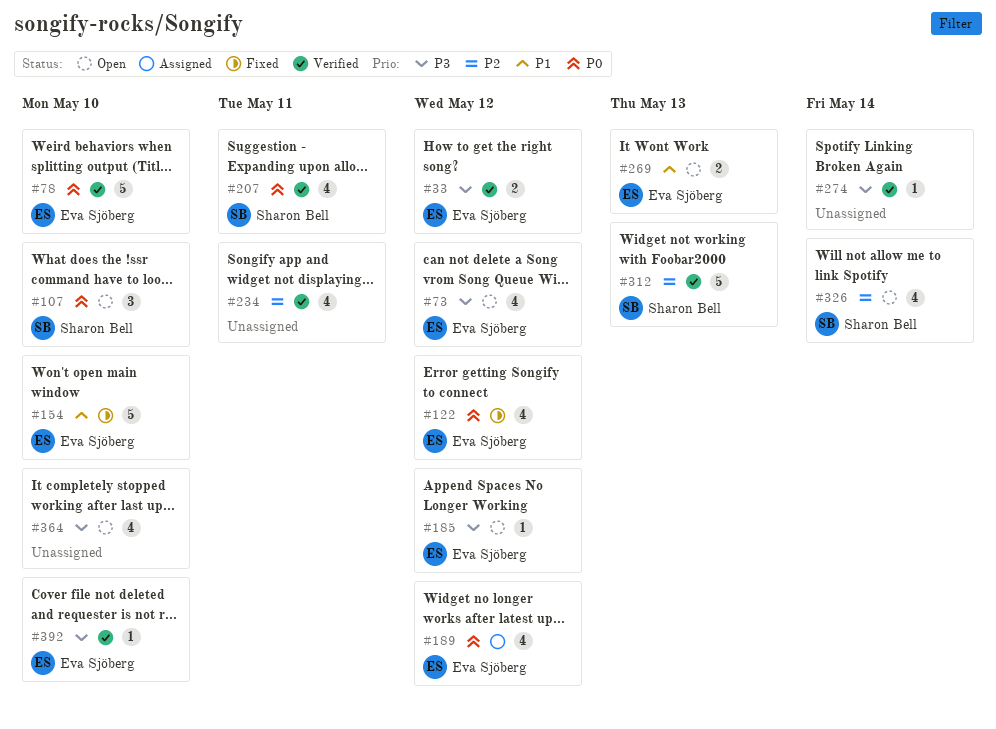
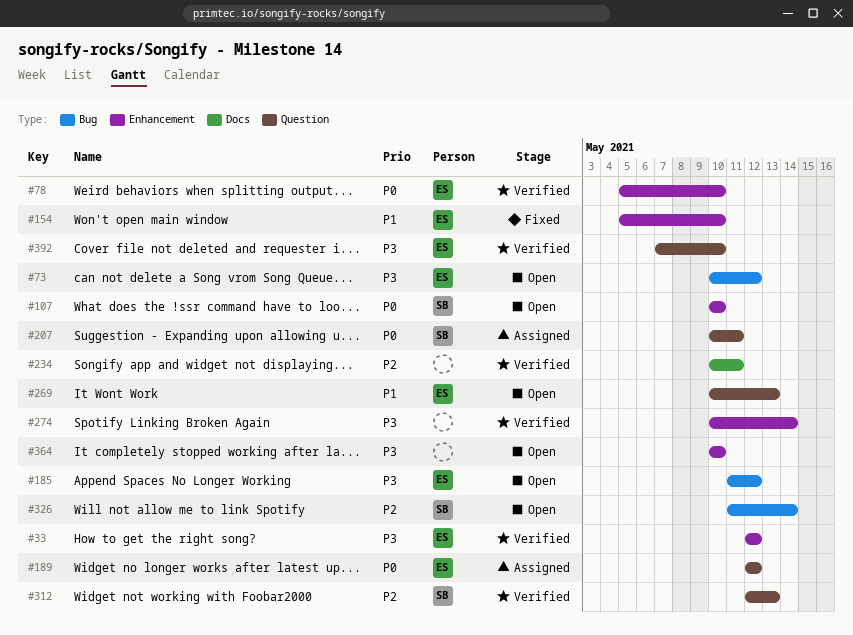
#122: present -> none
#207, status: Verified -> Assigned

